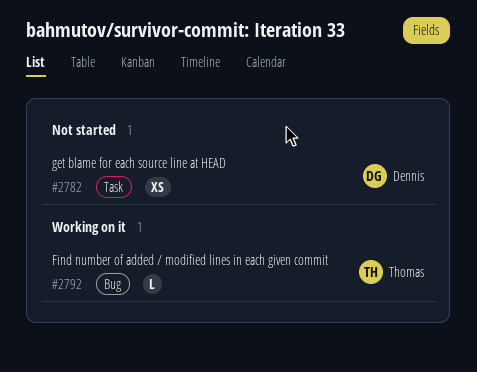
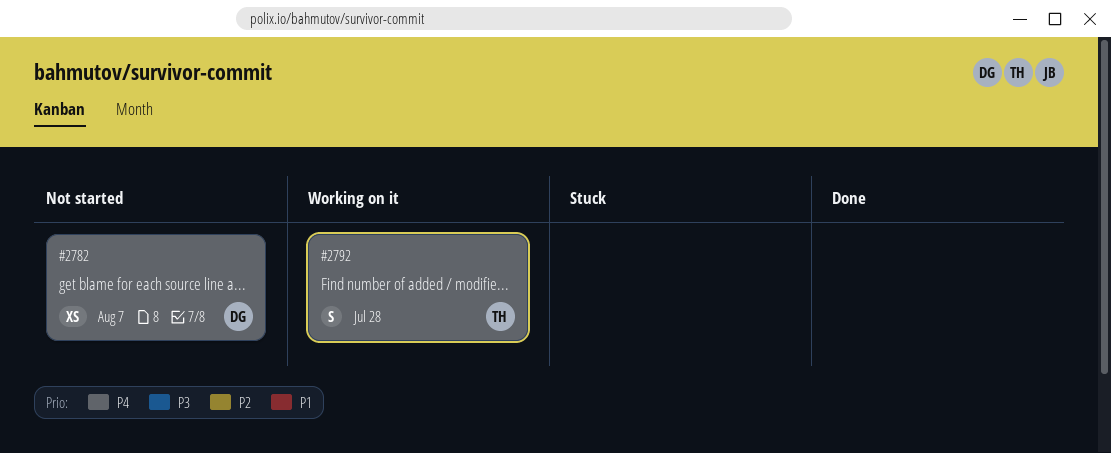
#2792, estimate: L -> S

